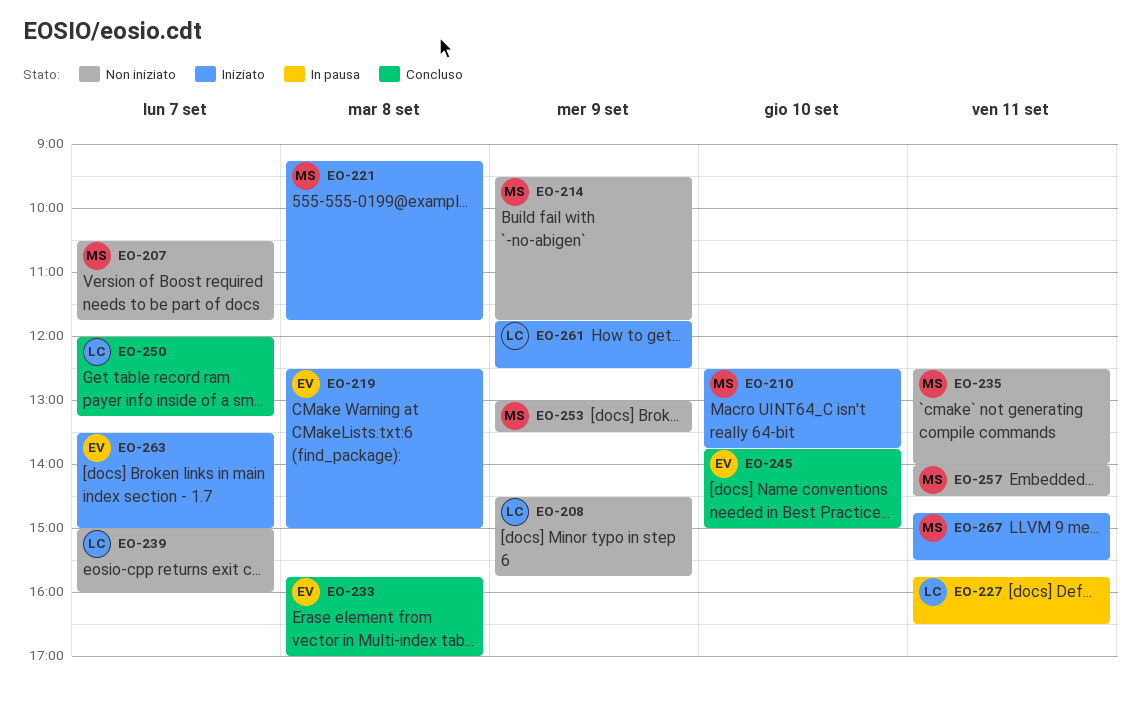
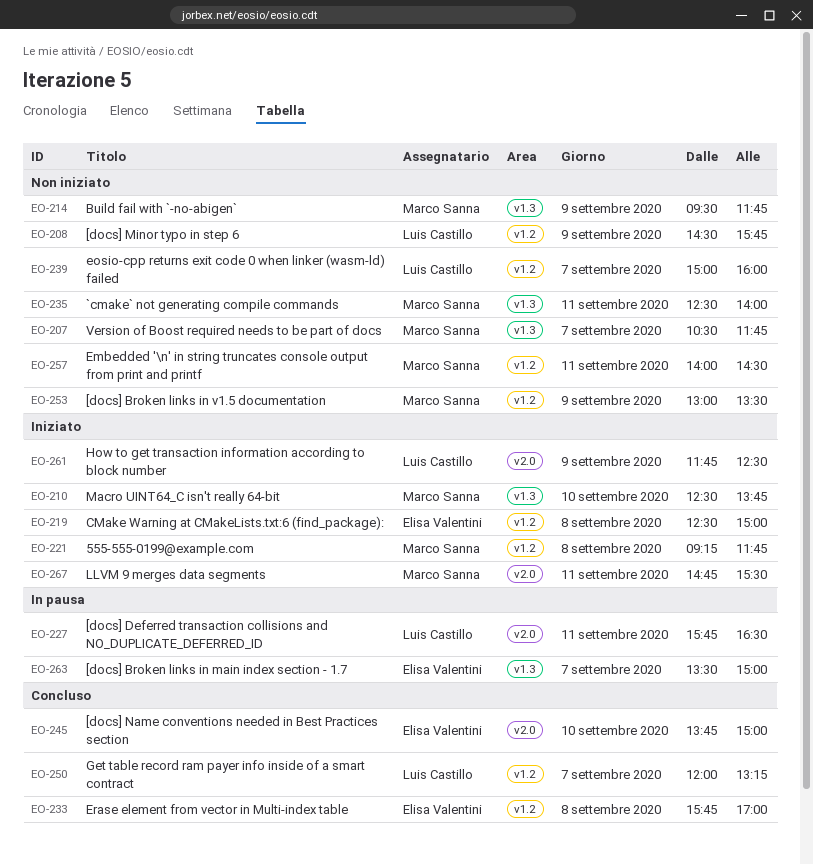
EO-263, status: Iniziato -> In pausa

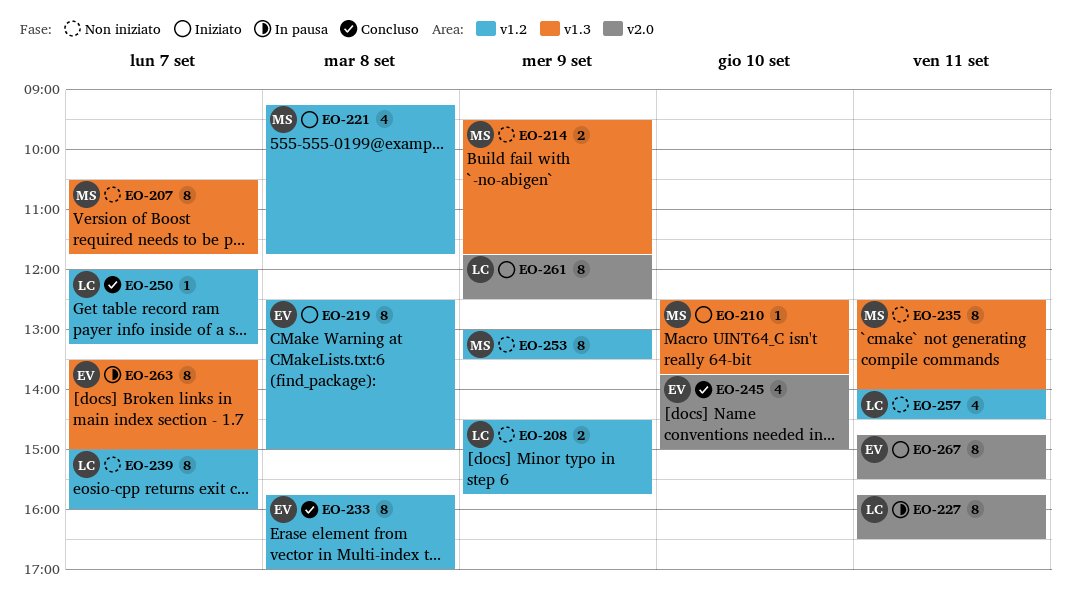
EO-257, owner: Marco Sanna -> Luis Castillo
EO-267, owner: Marco Sanna -> Elisa Valentini

